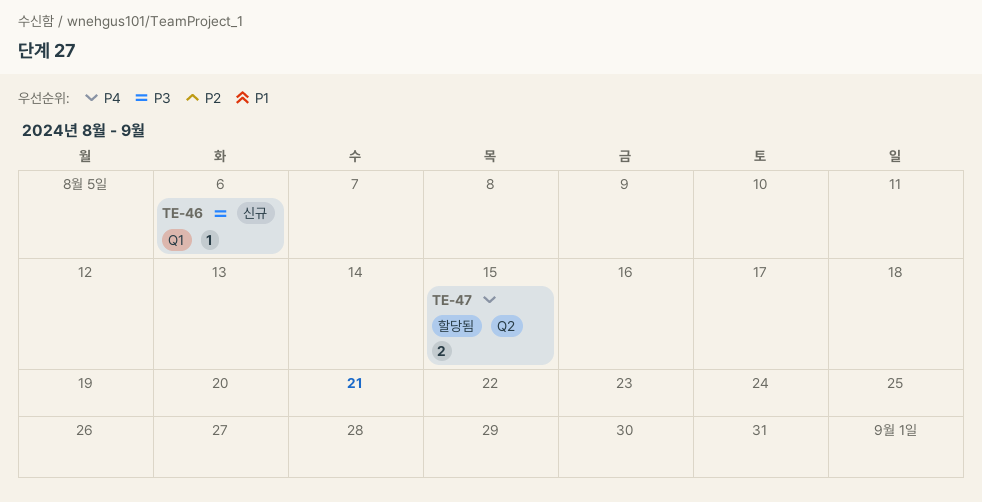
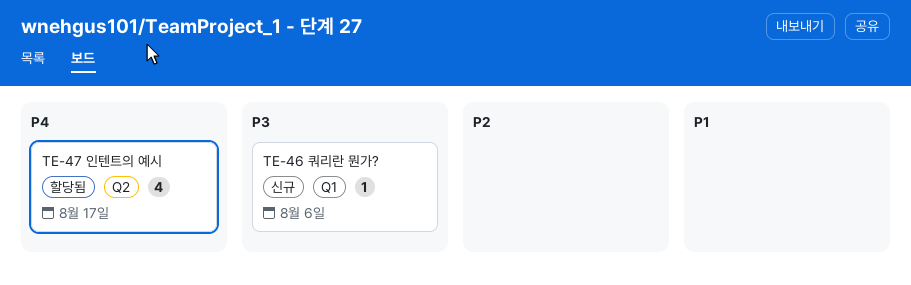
TE-47, estimate: 2 -> 4
TE-47, due: Aug 15 -> Aug 17

